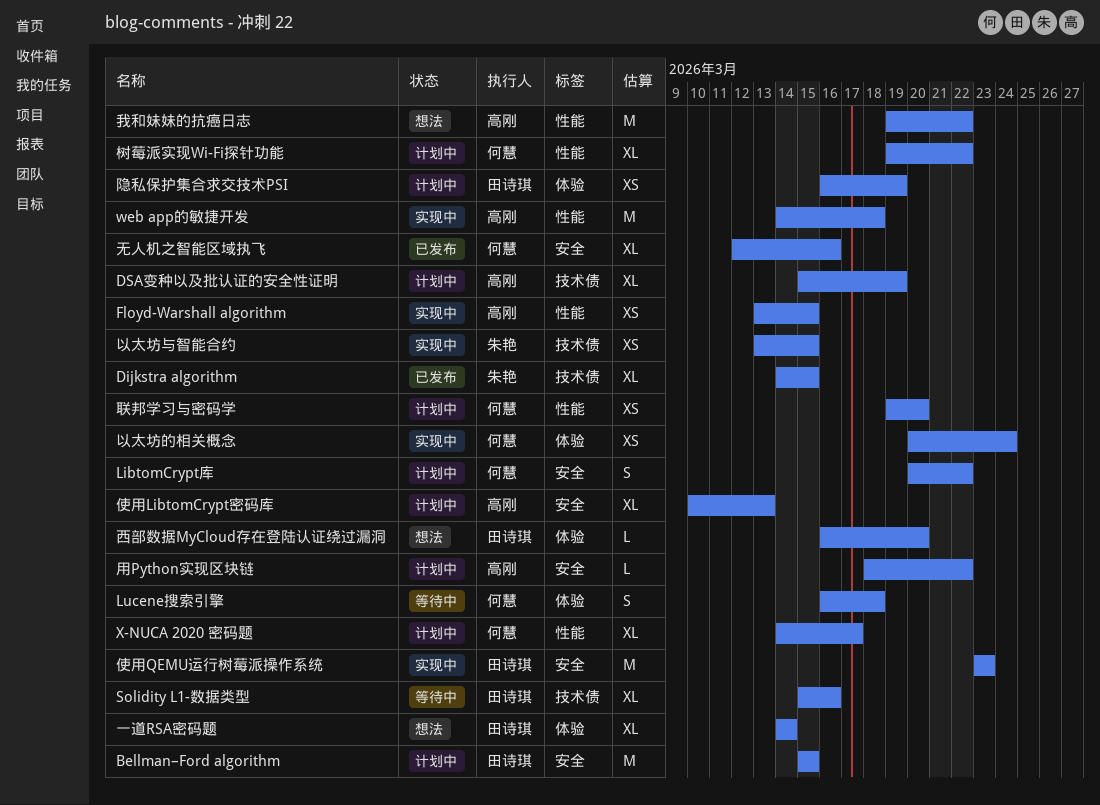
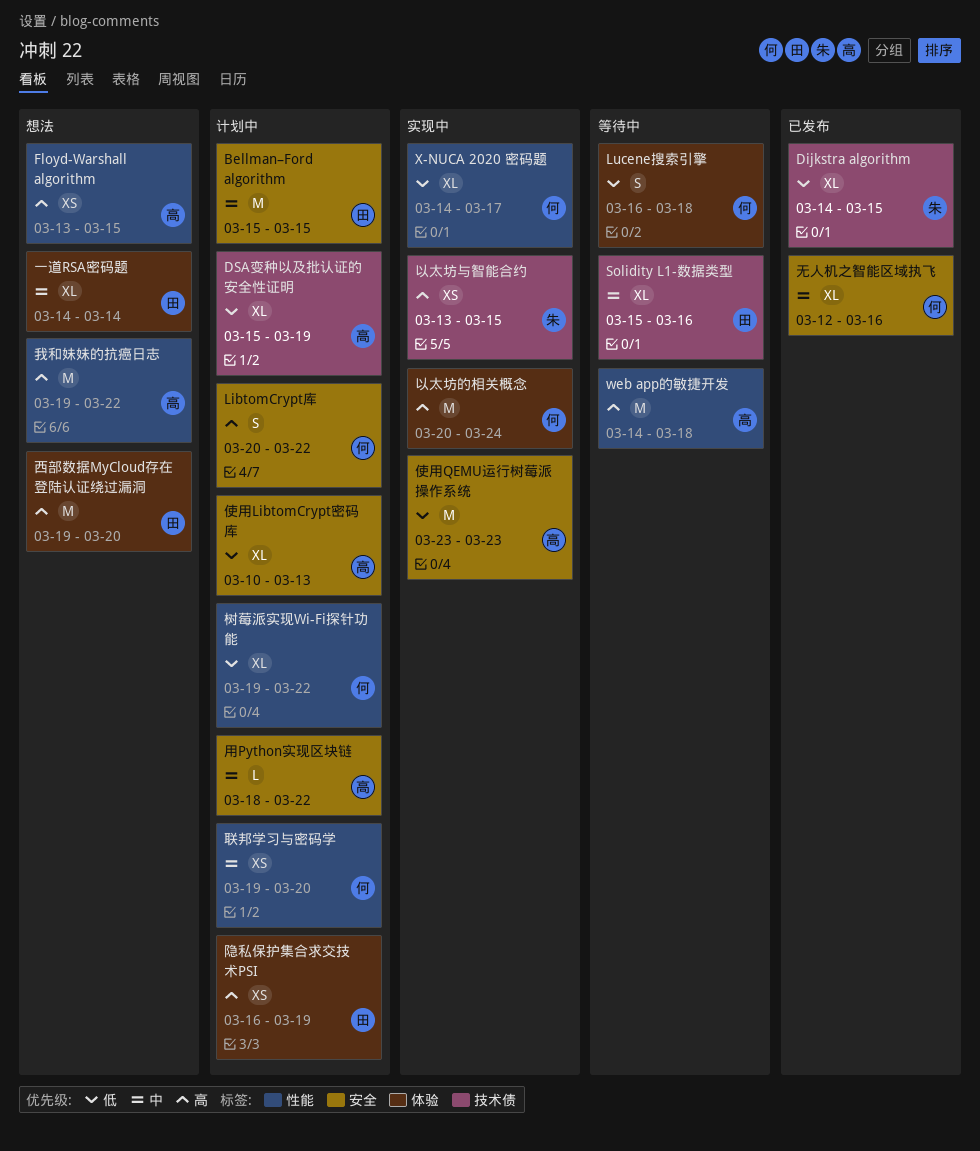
Floyd-Warshall algorithm, status: 实现中 -> 想法
web app的敏捷开发, status: 实现中 -> 等待中
X-NUCA 2020 密码题, status: 计划中 -> 实现中
以太坊的相关概念, estimate: XS -> M
使用QEMU运行树莓派操作系统, owner: 田诗琪 -> 高刚
西部数据MyCloud存在登陆认证绕过漏洞, estimate: L -> M
西部数据MyCloud存在登陆认证绕过漏洞, start: Mar 16 -> Mar 19

